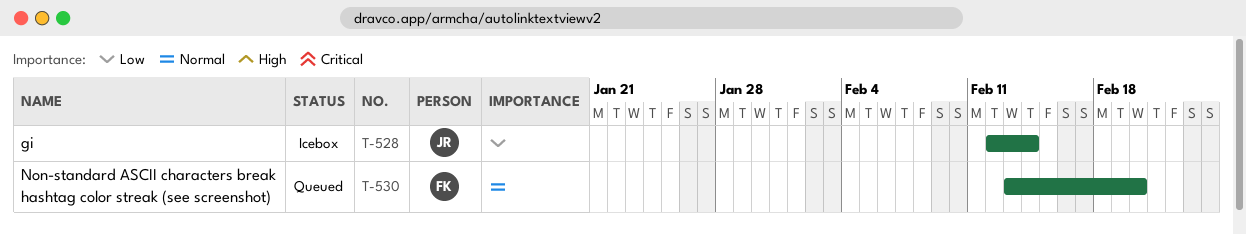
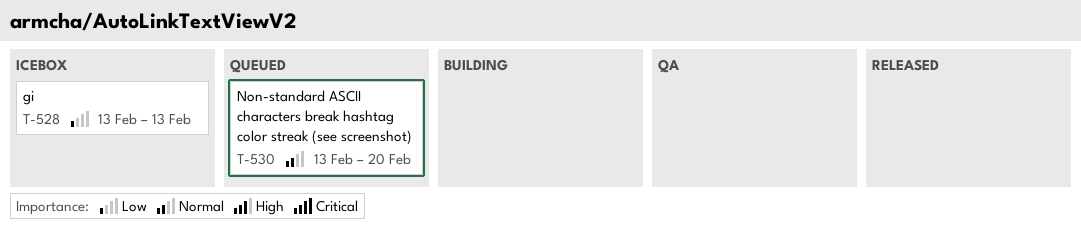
T-528, start: Feb 12 -> Feb 13
T-528, due: Feb 14 -> Feb 13

